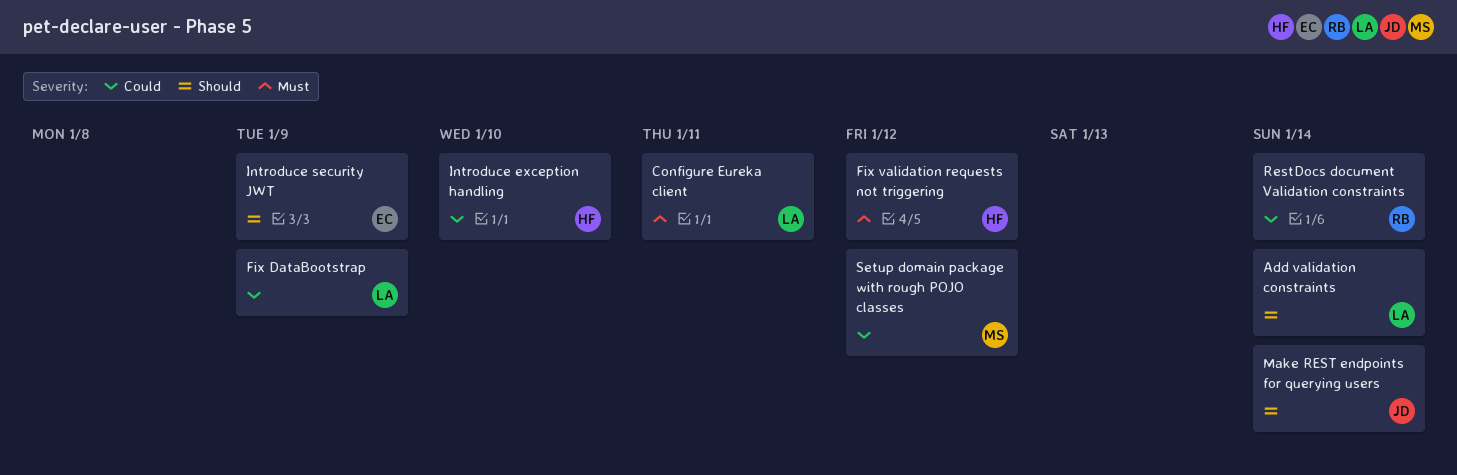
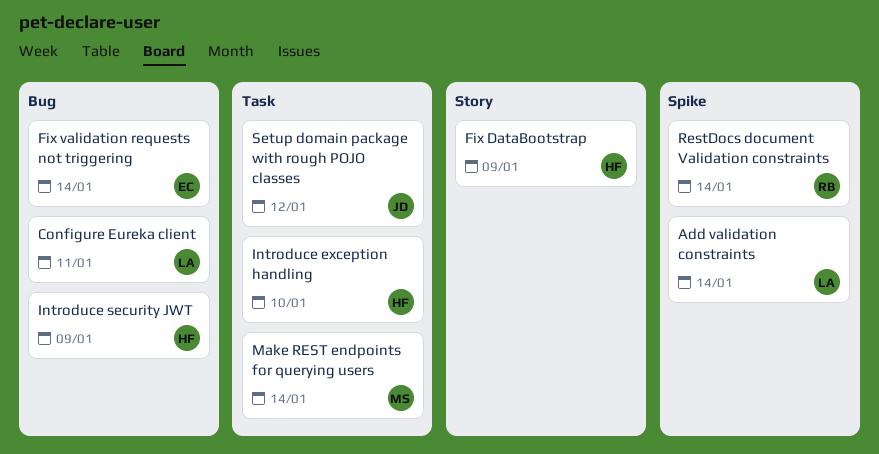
Fix DataBootstrap, owner: LA -> HF
Fix validation requests not triggering, owner: HF -> EC
Fix validation requests not triggering, due: Jan 12 -> Jan 14
Introduce security JWT, owner: EC -> HF
Make REST endpoints for querying users, owner: JD -> MS
Setup domain package with rough POJO classes, owner: MS -> JD

